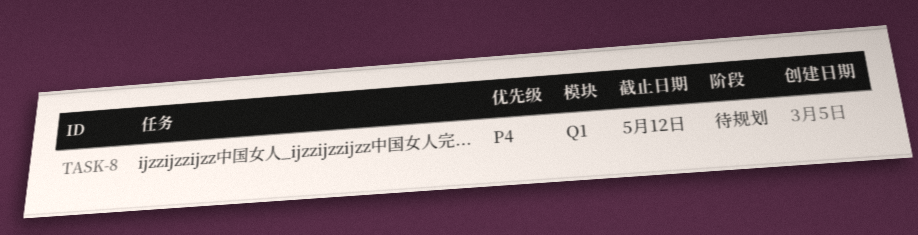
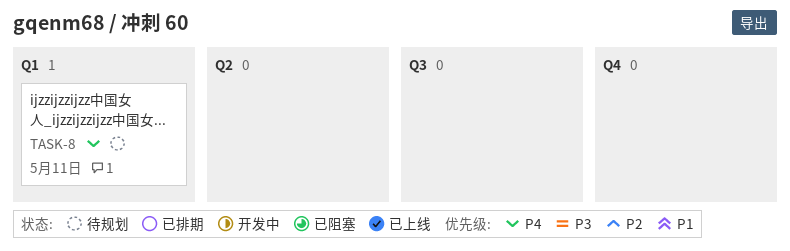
TASK-8, due: May 12 -> May 11

